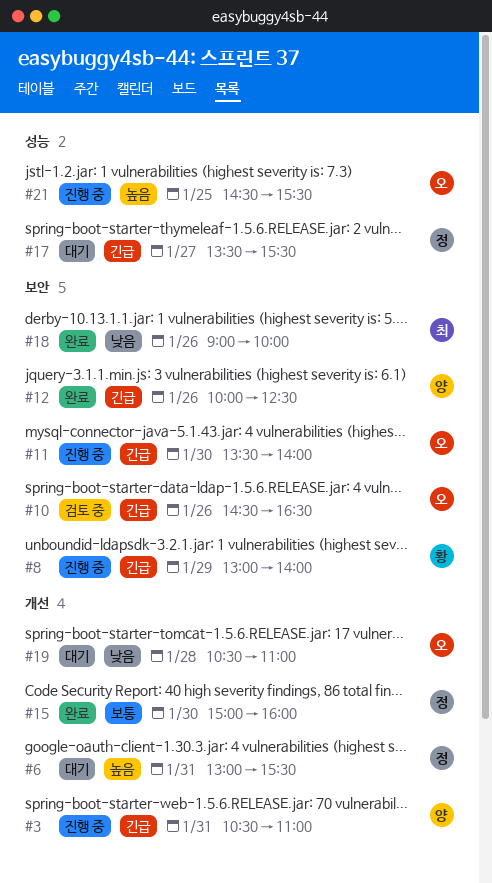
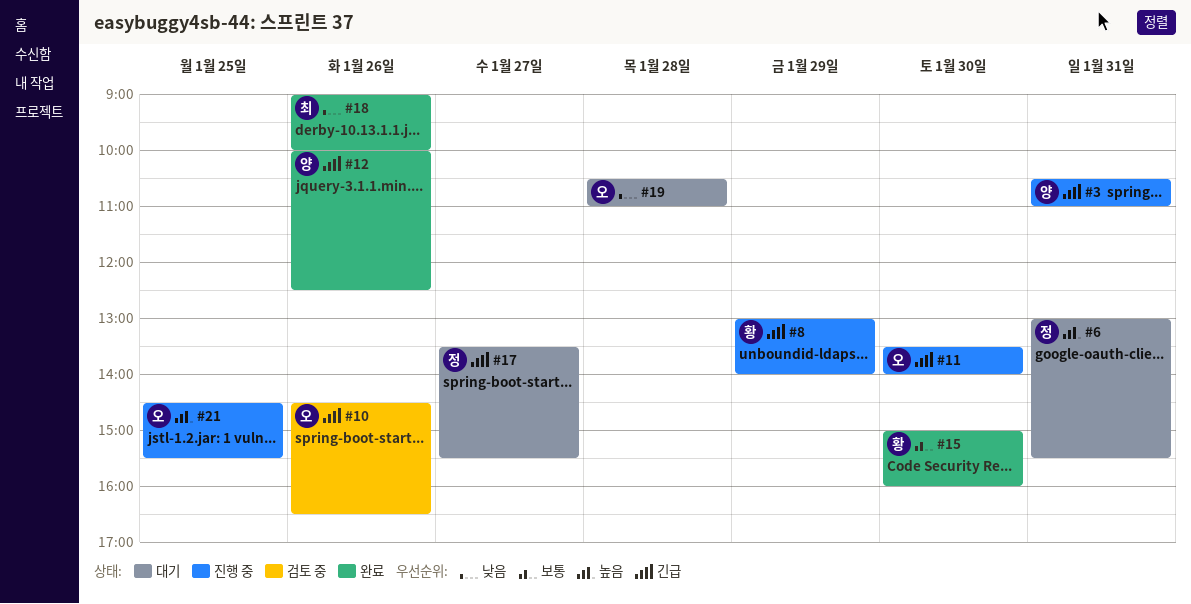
#15, owner: 정 -> 황

